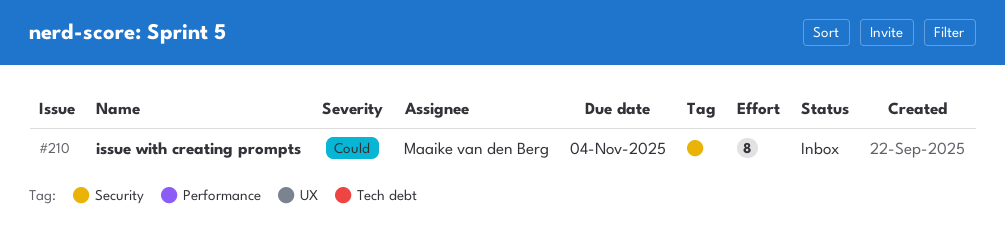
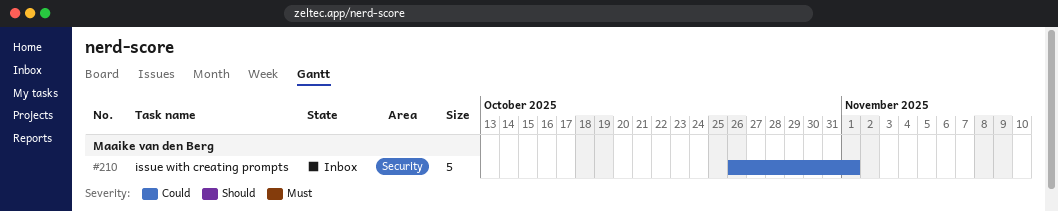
#210, estimate: 8 -> 5
#210, due: Nov 4 -> Nov 1

